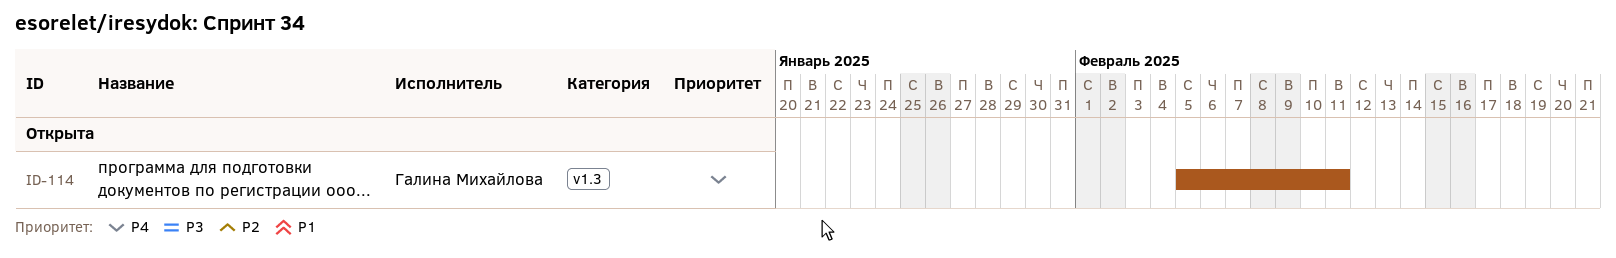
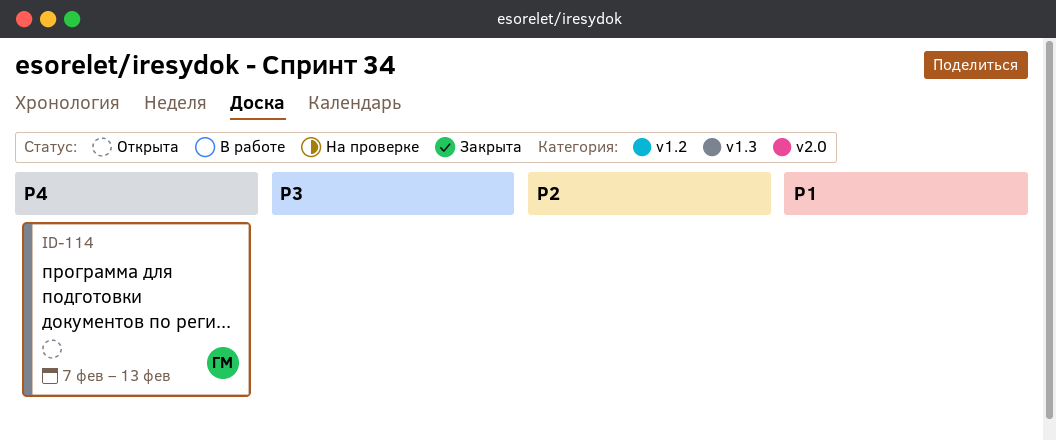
ID-114, start: Feb 5 -> Feb 7
ID-114, due: Feb 11 -> Feb 13

